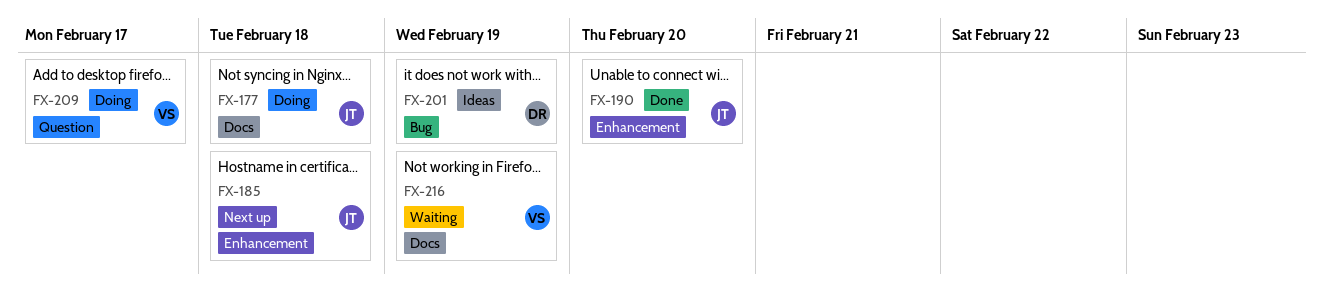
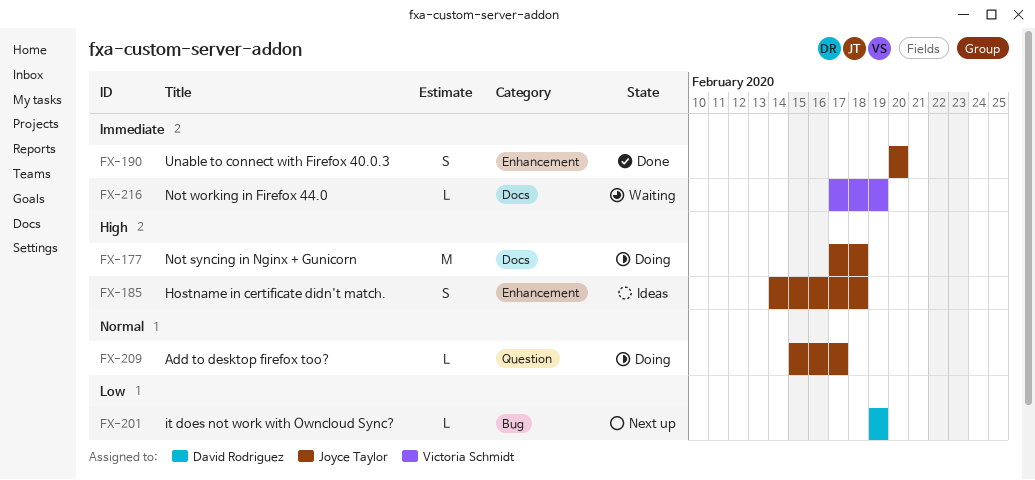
FX-185, status: Next up -> Ideas
FX-201, status: Ideas -> Next up
FX-209, owner: Victoria Schmidt -> Joyce Taylor

